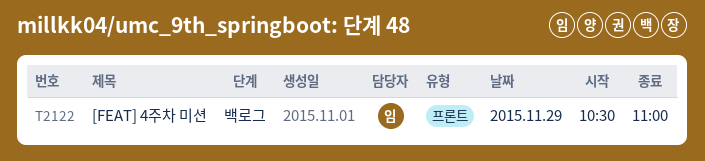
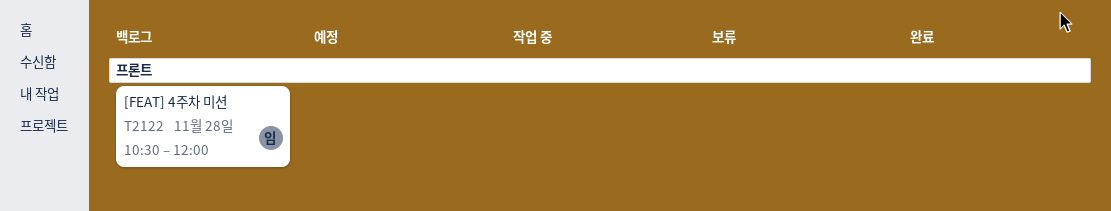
T2122, day: Nov 29 -> Nov 28
T2122, ends: 11:00 -> 12:00

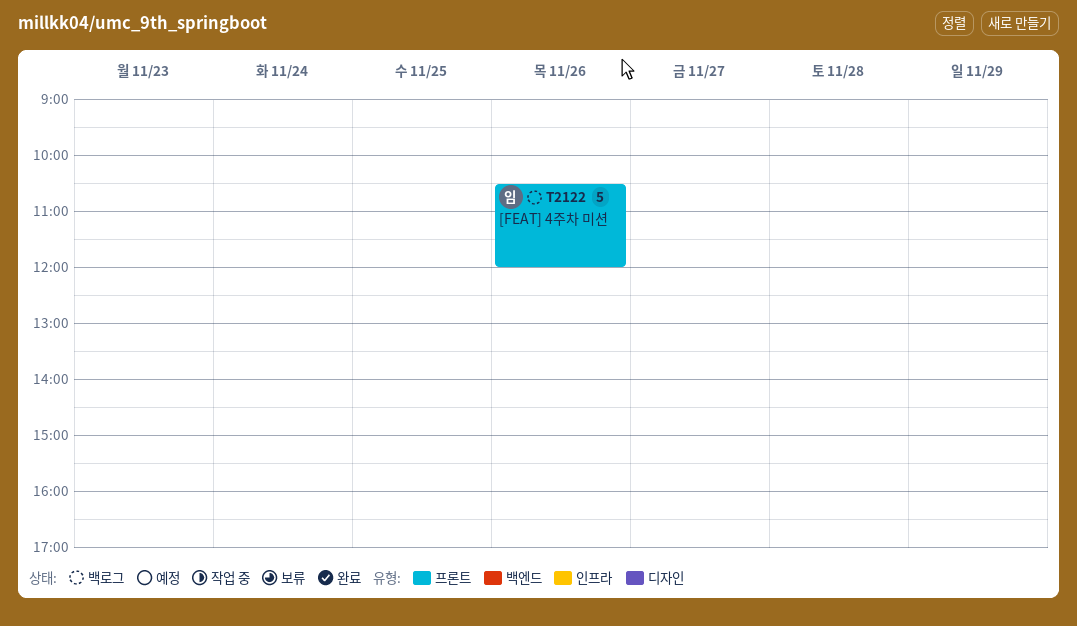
T2122, day: Nov 28 -> Nov 26

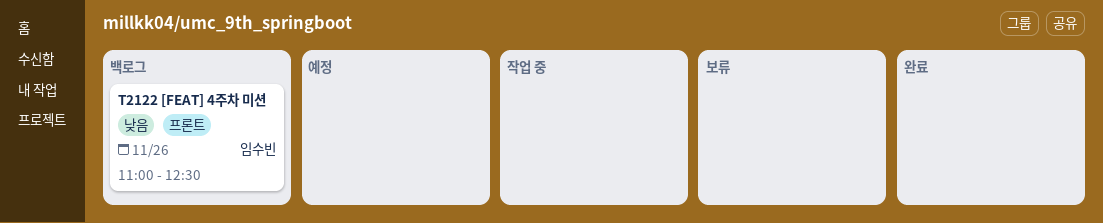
T2122, begins: 10:30 -> 11:00
T2122, ends: 12:00 -> 12:30

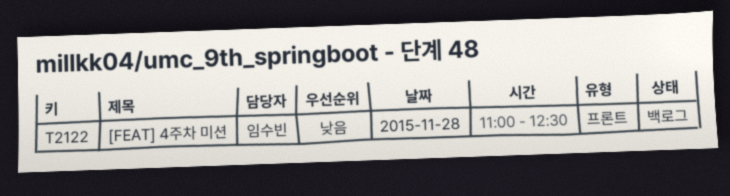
T2122, day: Nov 26 -> Nov 28

